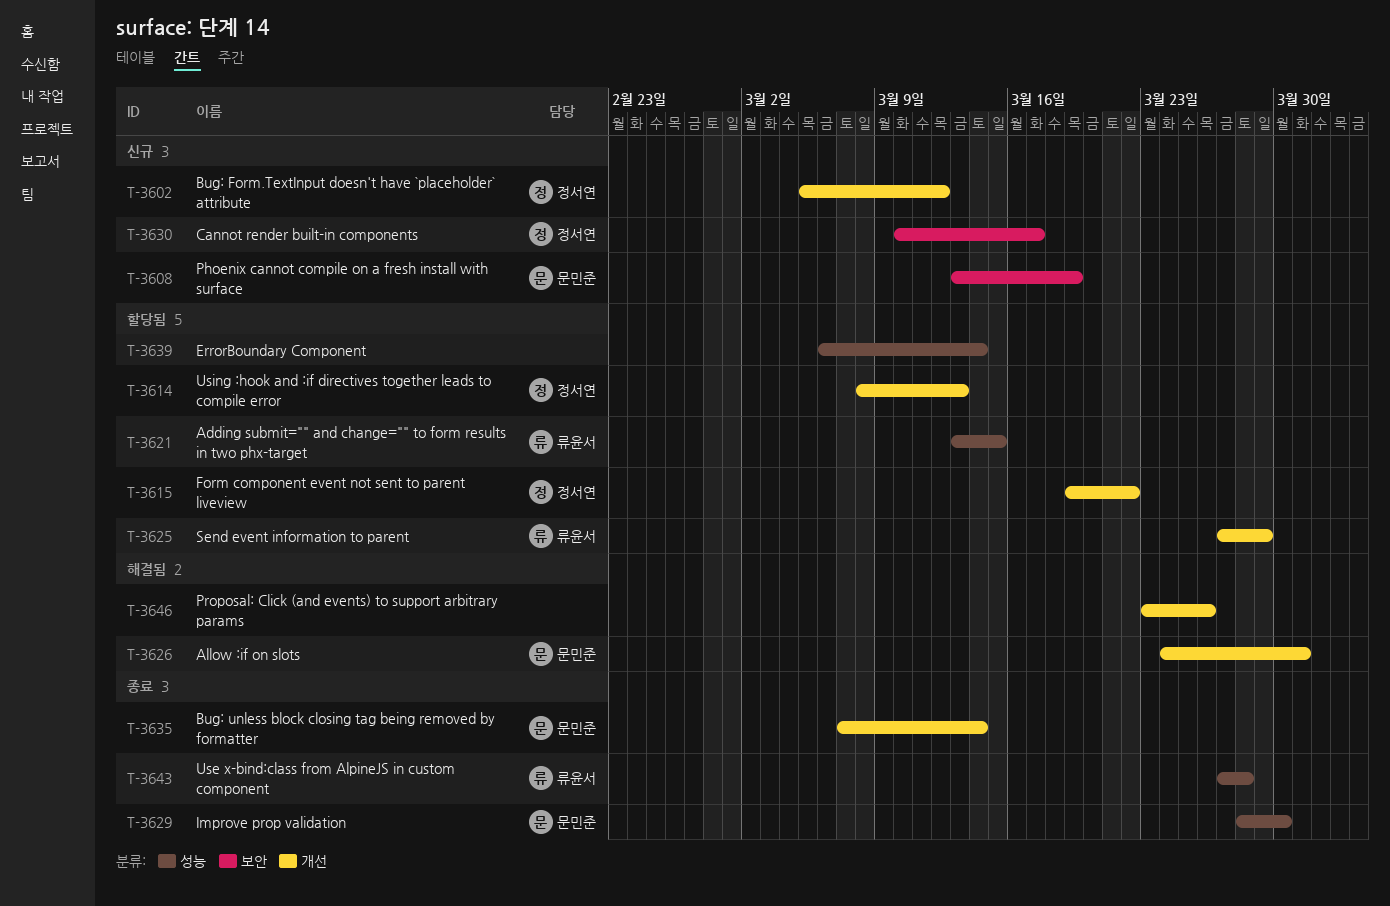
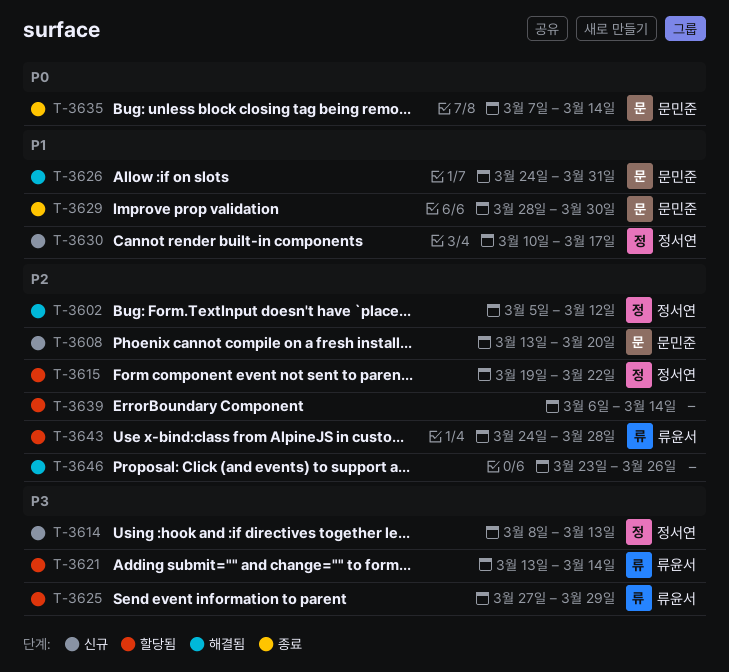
T-3602, status: 신규 -> 해결됨
T-3608, due: Mar 19 -> Mar 20
T-3614, status: 할당됨 -> 신규
T-3621, due: Mar 15 -> Mar 14
T-3643, status: 종료 -> 할당됨
T-3643, start: Mar 27 -> Mar 24

